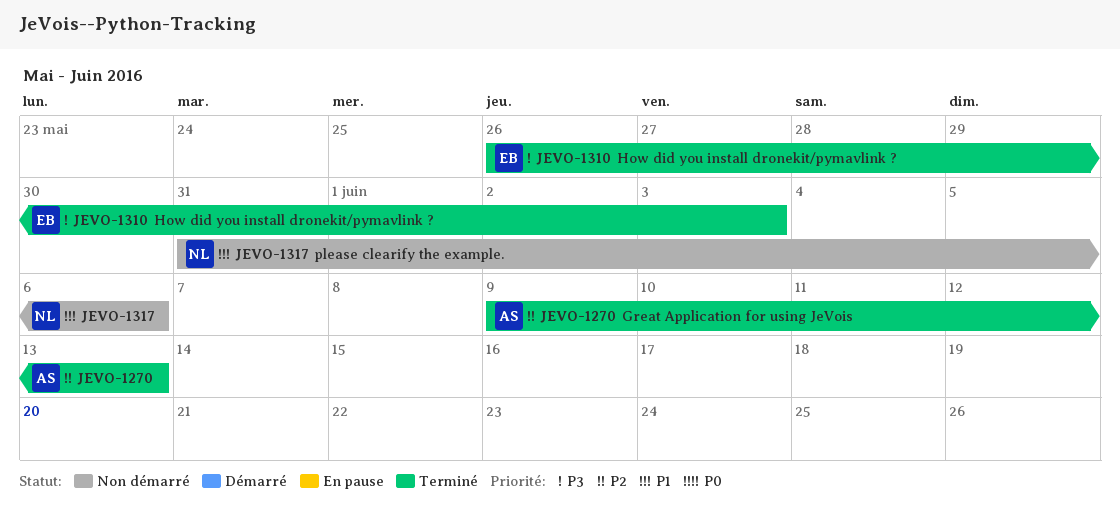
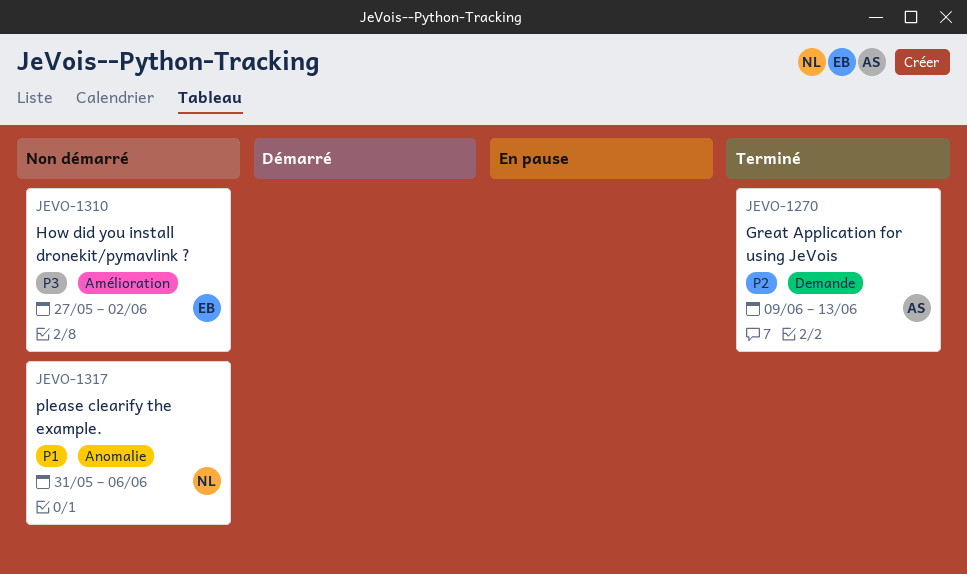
JEVO-1310, status: Terminé -> Non démarré
JEVO-1310, start: May 26 -> May 27
JEVO-1310, due: Jun 3 -> Jun 2

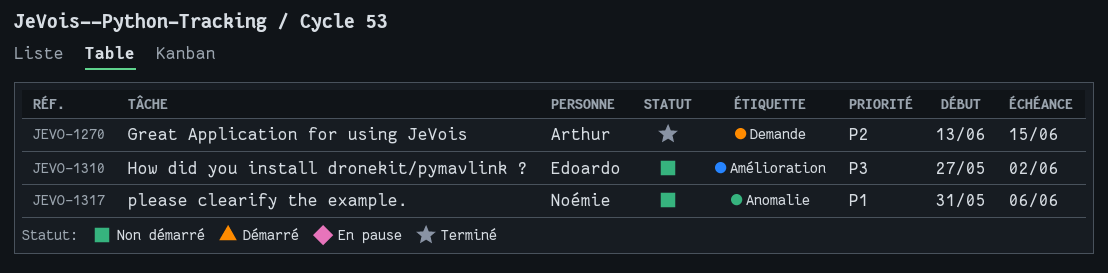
JEVO-1270, start: Jun 9 -> Jun 13
JEVO-1270, due: Jun 13 -> Jun 15

